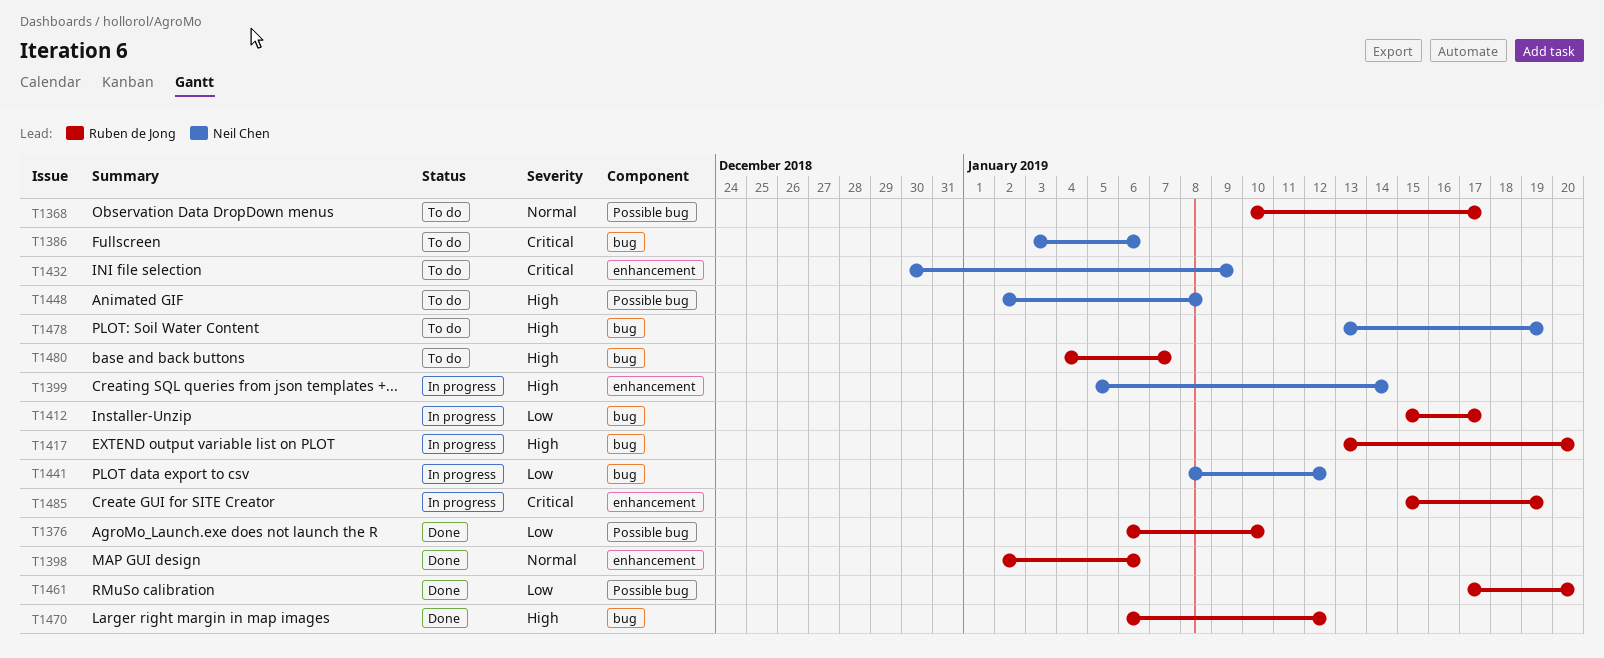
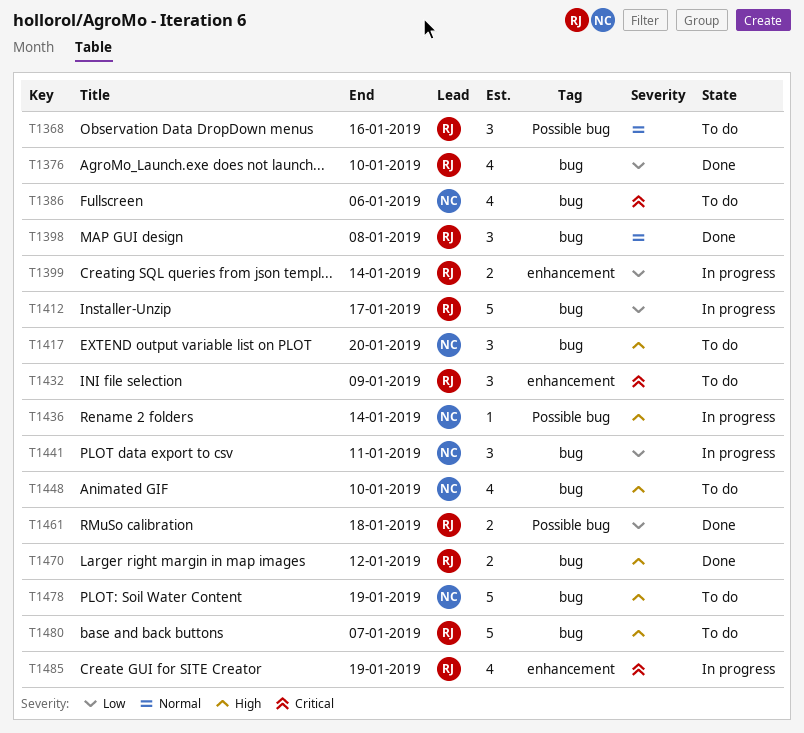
T1368, due: Jan 17 -> Jan 16
T1376, label: Possible bug -> bug
T1398, label: enhancement -> bug
T1398, due: Jan 6 -> Jan 8
T1399, owner: Neil Chen -> Ruben de Jong
T1399, priority: High -> Low
T1417, status: In progress -> To do
T1417, owner: Ruben de Jong -> Neil Chen
T1432, owner: Neil Chen -> Ruben de Jong
T1436: none -> present
T1441, due: Jan 12 -> Jan 11
T1448, label: Possible bug -> bug
T1448, due: Jan 8 -> Jan 10
T1461, due: Jan 20 -> Jan 18

